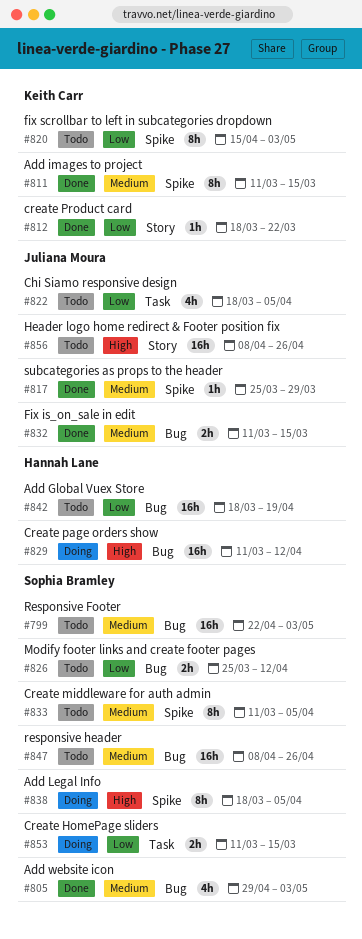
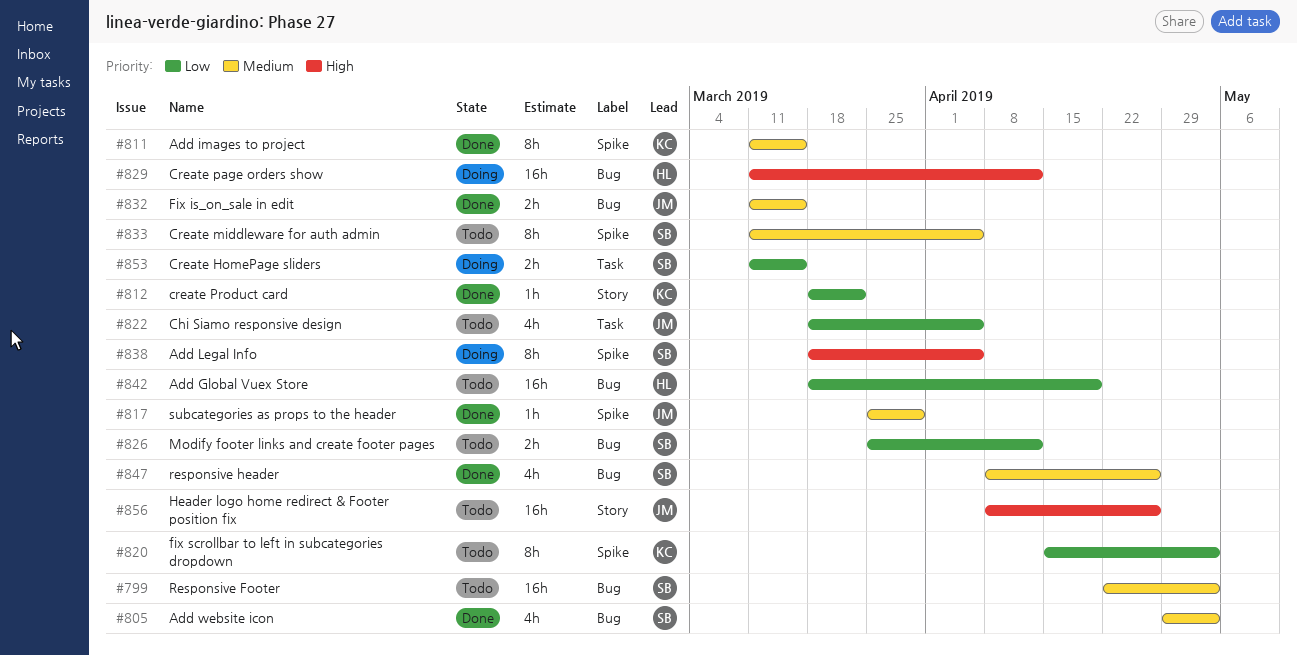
#847, status: Todo -> Done
#847, estimate: 16h -> 4h

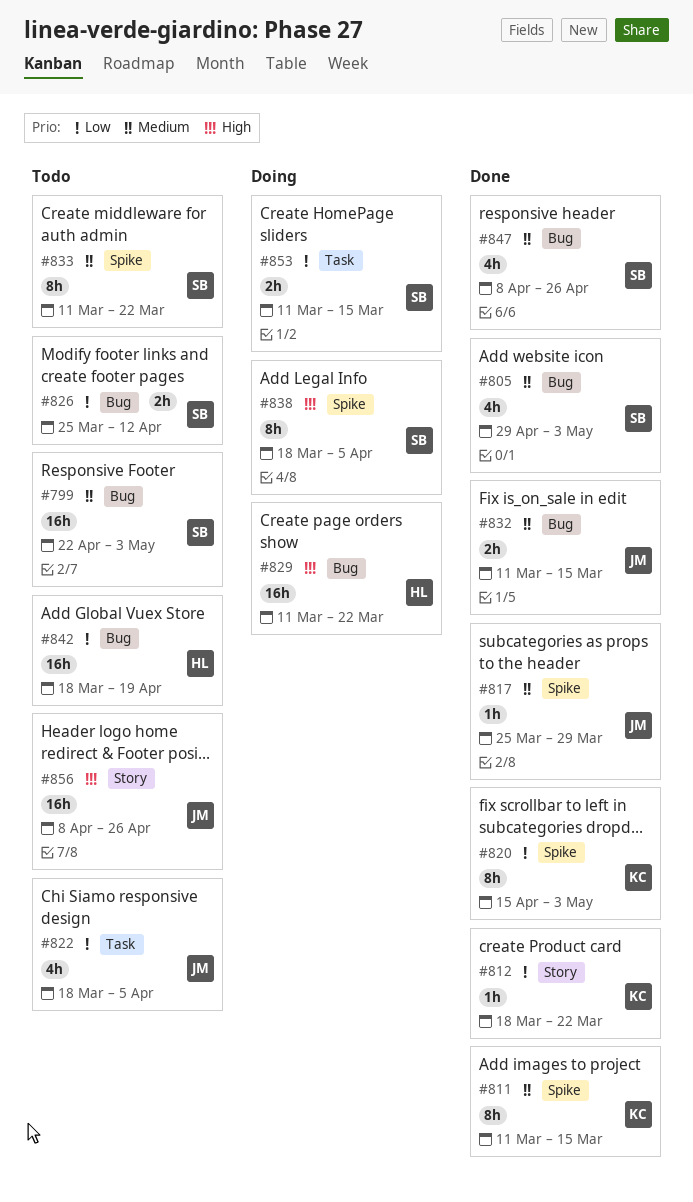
#820, status: Todo -> Done
#829, due: Apr 12 -> Mar 22
#833, due: Apr 5 -> Mar 22

